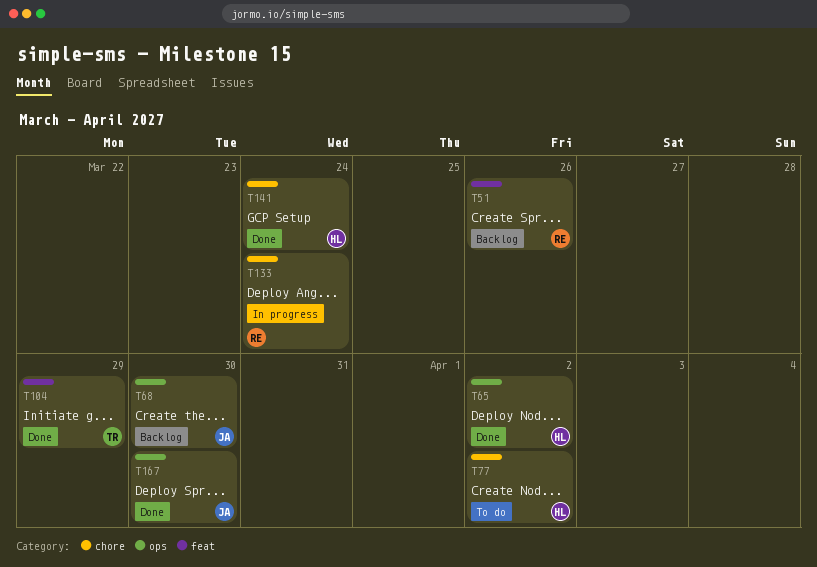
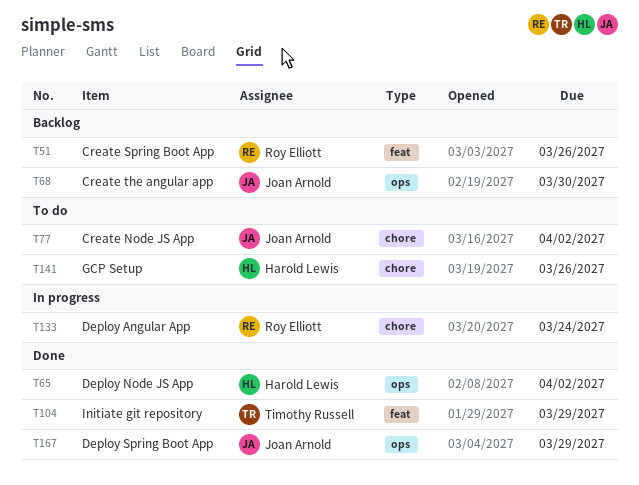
T77, owner: Harold Lewis -> Joan Arnold
T141, status: Done -> To do
T141, due: Mar 24 -> Mar 26
T167, due: Mar 30 -> Mar 29

